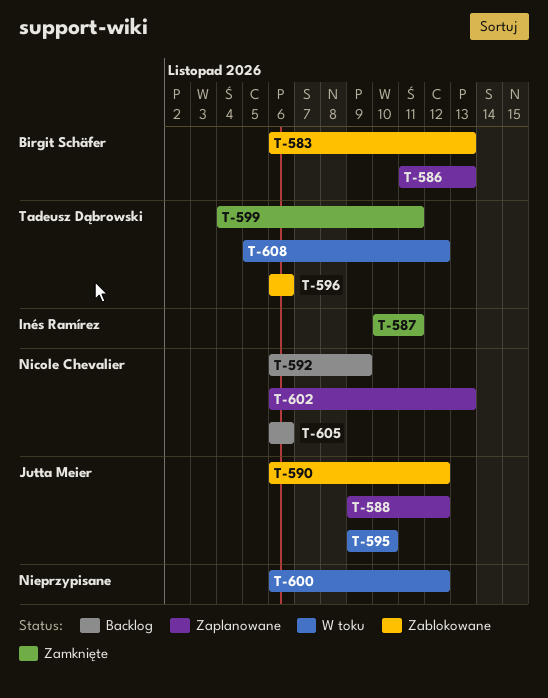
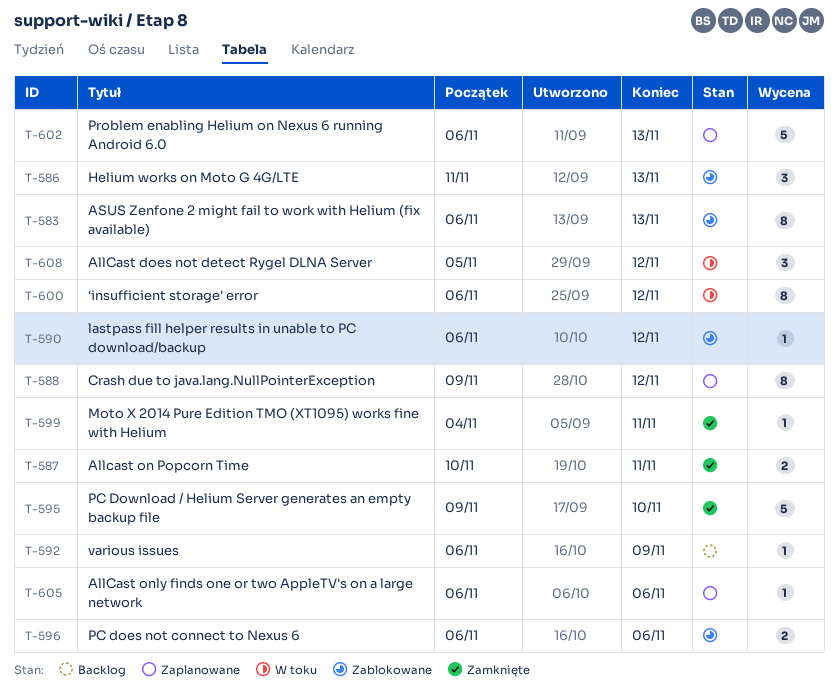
T-586, status: Zaplanowane -> Zablokowane
T-595, status: W toku -> Zamknięte
T-605, status: Backlog -> Zaplanowane

